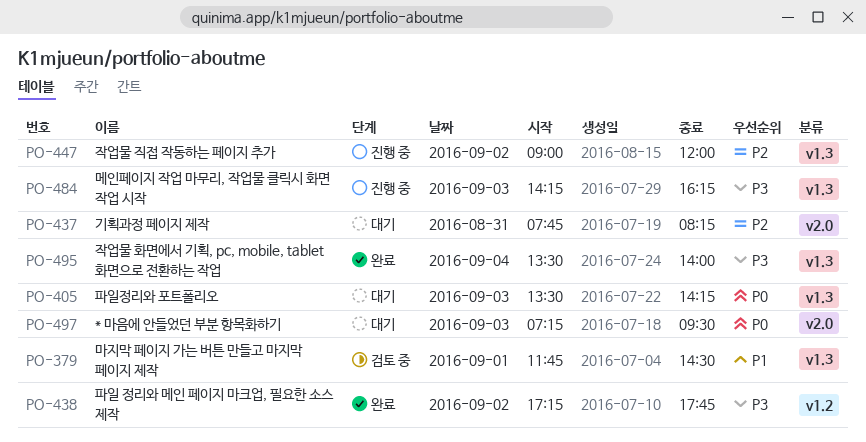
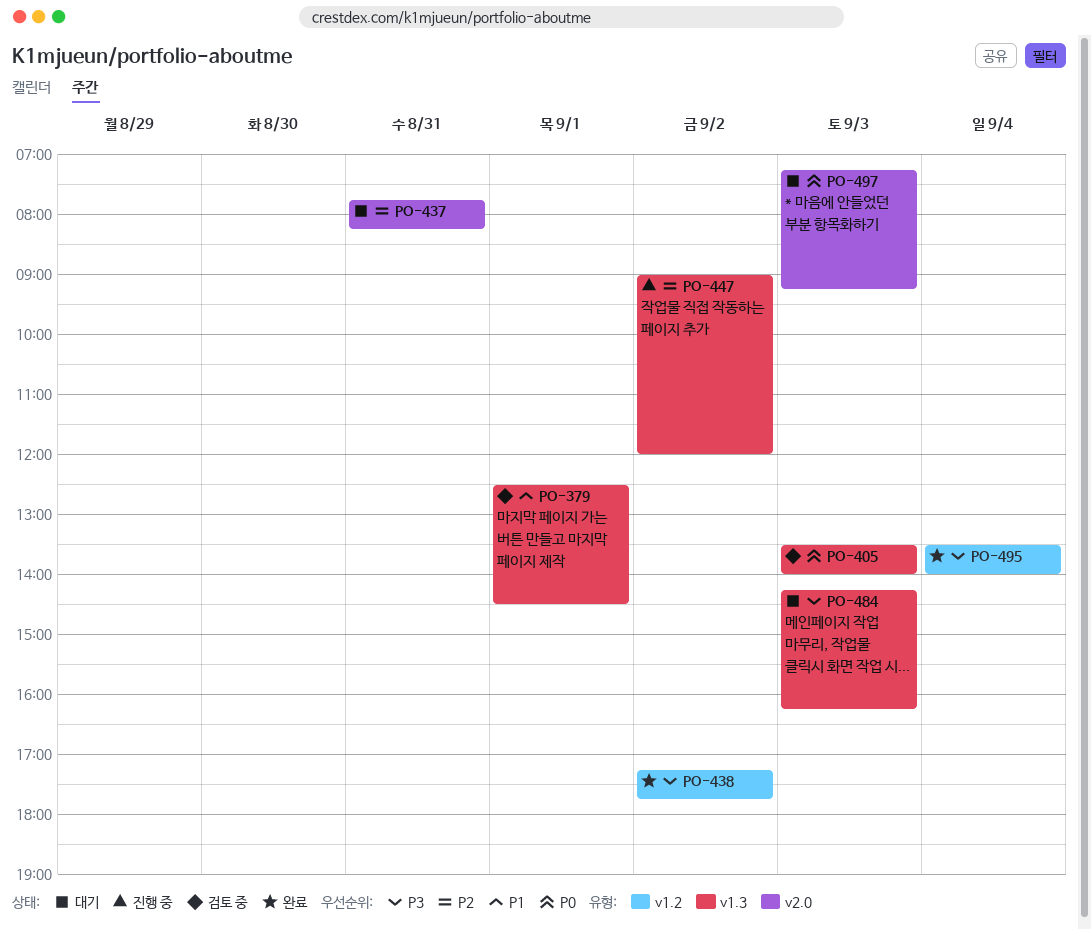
PO-379, begins: 11:45 -> 12:30
PO-405, status: 대기 -> 검토 중
PO-405, ends: 14:15 -> 14:00
PO-484, status: 진행 중 -> 대기
PO-495, label: v1.3 -> v1.2
PO-497, ends: 09:30 -> 09:15

